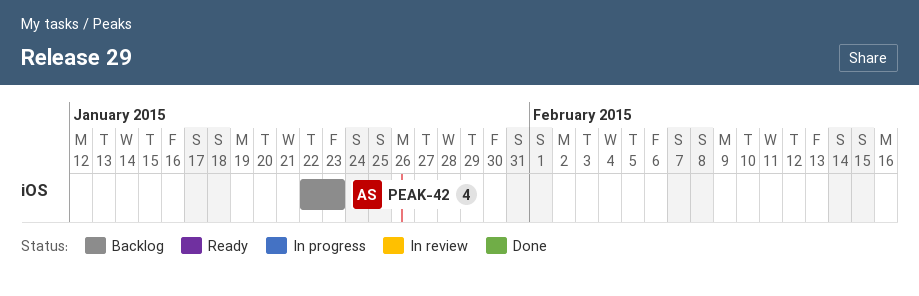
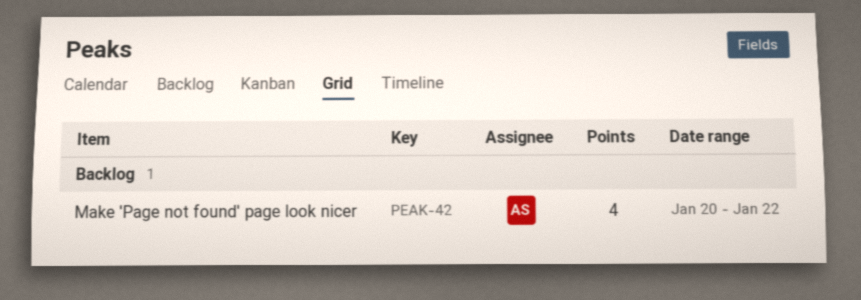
PEAK-42, start: Jan 22 -> Jan 20
PEAK-42, due: Jan 23 -> Jan 22

